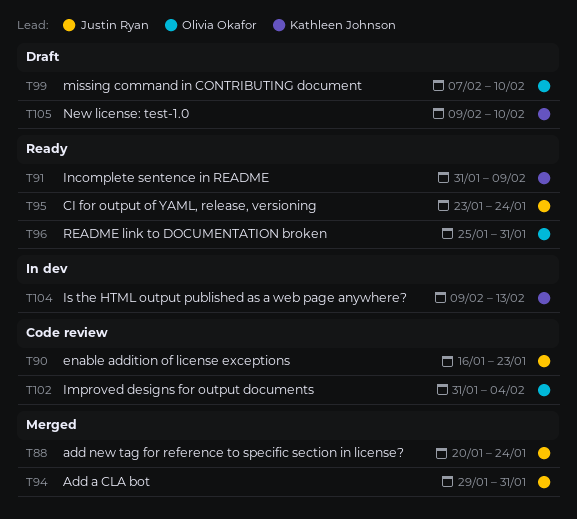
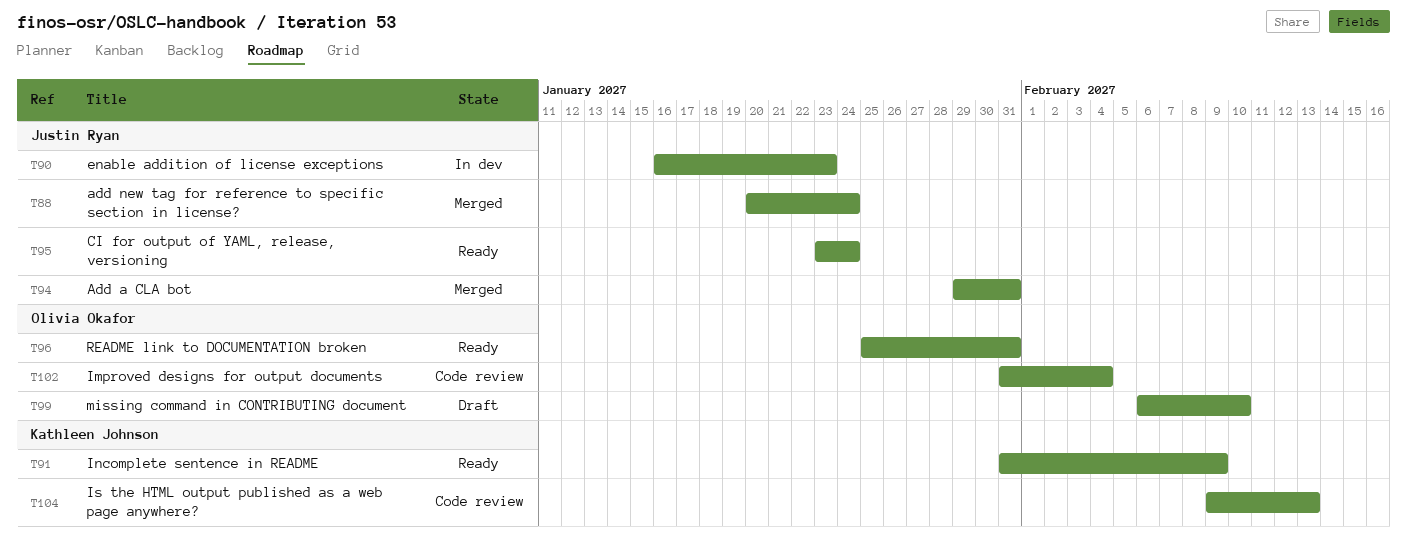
T90, status: Code review -> In dev
T99, start: Feb 7 -> Feb 6
T104, status: In dev -> Code review
T105: present -> none

